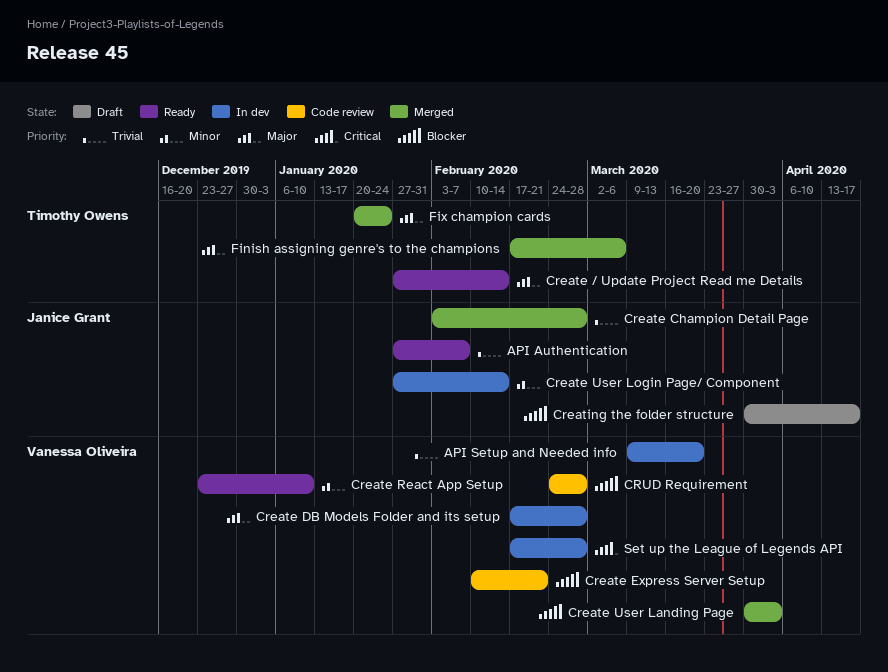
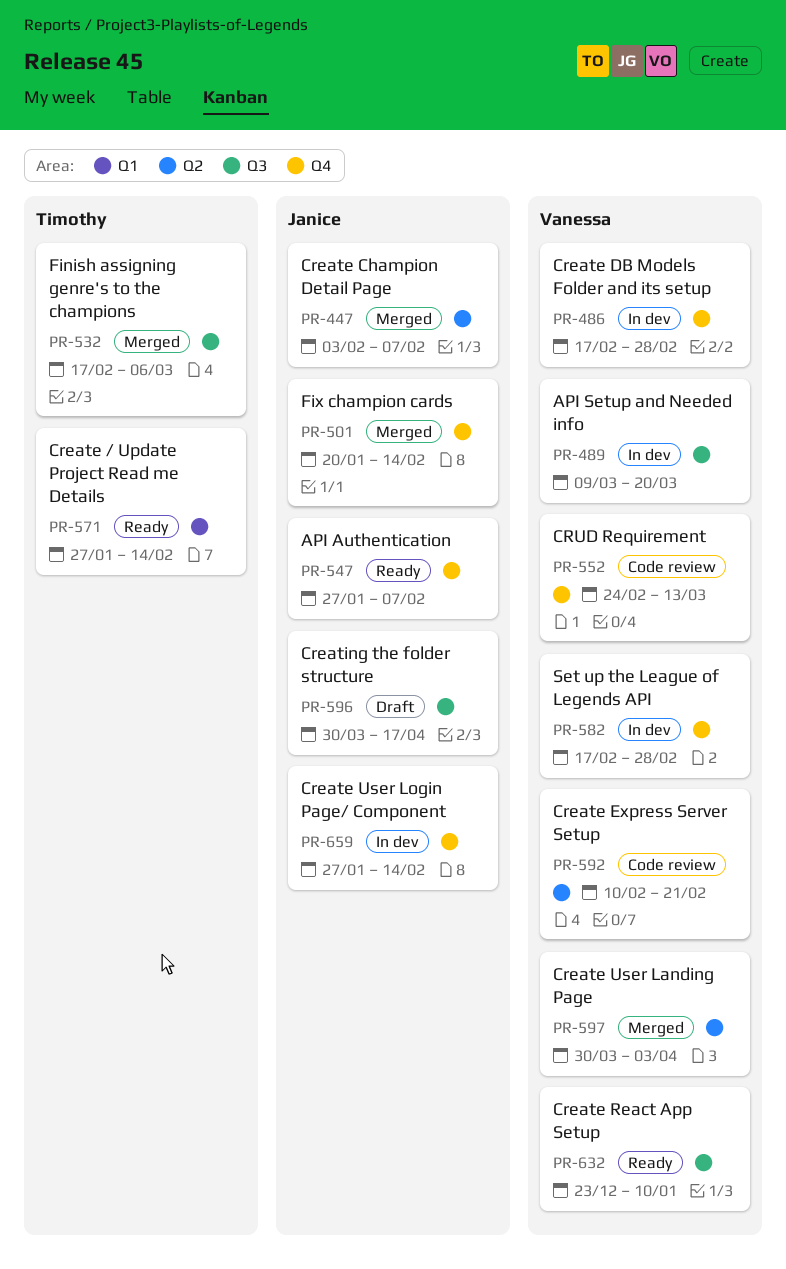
Create Champion Detail Page, due: Feb 28 -> Feb 7
CRUD Requirement, due: Feb 28 -> Mar 13
Fix champion cards, owner: Timothy Owens -> Janice Grant
Fix champion cards, due: Jan 24 -> Feb 14

